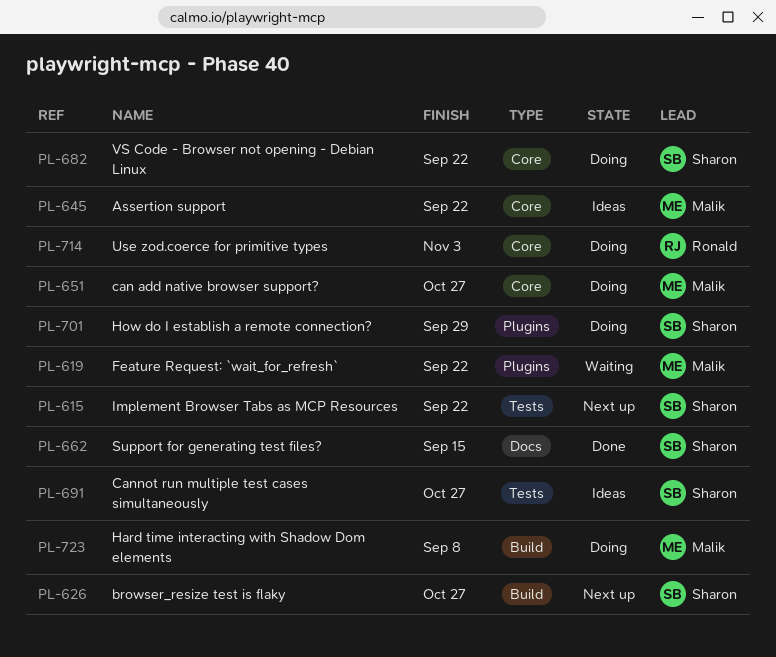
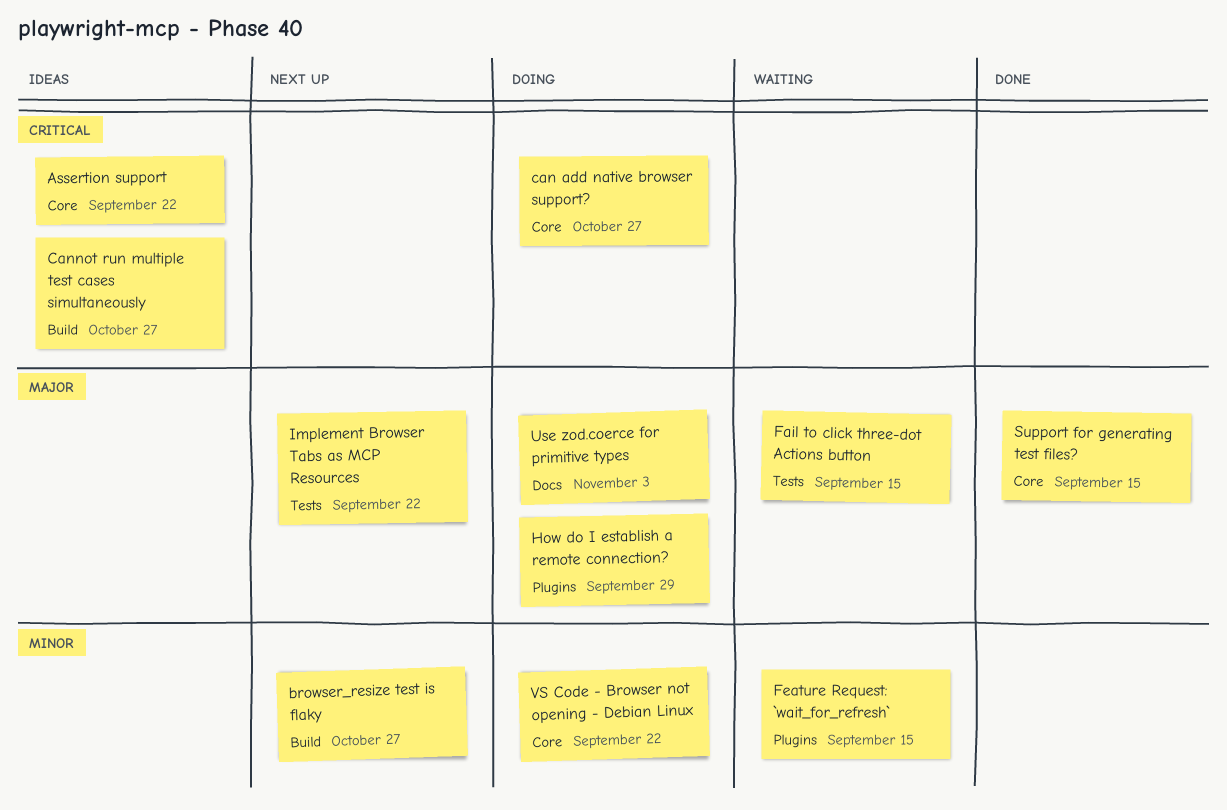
Cannot run multiple test cases simultaneously, label: Tests -> Build
Fail to click three-dot Actions button: none -> present
Feature Request: `wait_for_refresh`, due: Sep 22 -> Sep 15
Hard time interacting with Shadow Dom elements: present -> none
Support for generating test files?, label: Docs -> Core
Use zod.coerce for primitive types, label: Core -> Docs

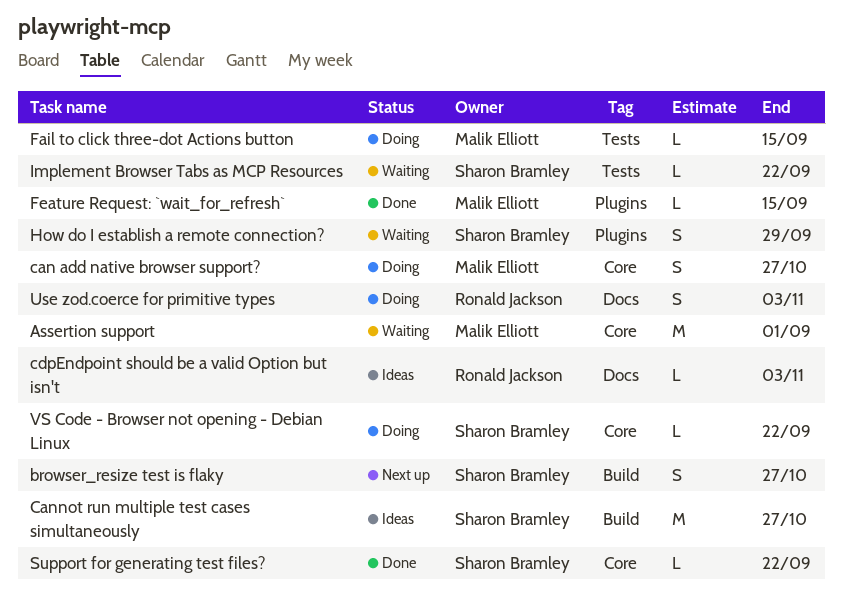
Assertion support, status: Ideas -> Waiting
Assertion support, due: Sep 22 -> Sep 1
cdpEndpoint should be a valid Option but isn't: none -> present
Fail to click three-dot Actions button, status: Waiting -> Doing
Feature Request: `wait_for_refresh`, status: Waiting -> Done
How do I establish a remote connection?, status: Doing -> Waiting
Implement Browser Tabs as MCP Resources, status: Next up -> Waiting
Support for generating test files?, due: Sep 15 -> Sep 22

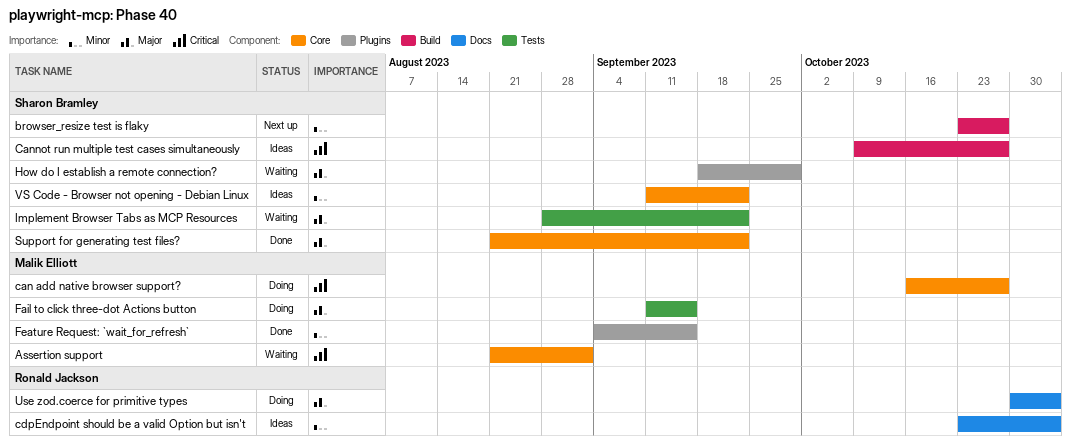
VS Code - Browser not opening - Debian Linux, status: Doing -> Ideas

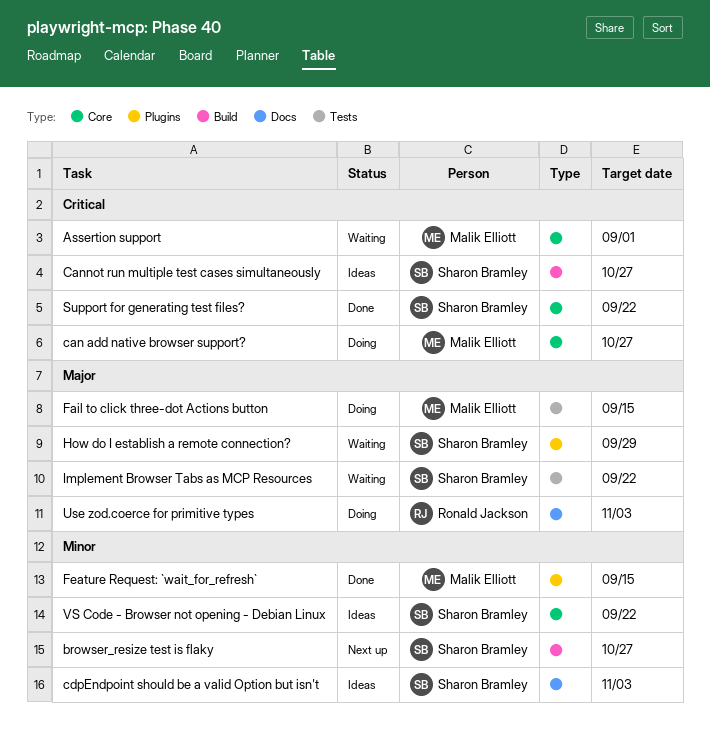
cdpEndpoint should be a valid Option but isn't, owner: Ronald Jackson -> Sharon Bramley
Support for generating test files?, priority: Major -> Critical

